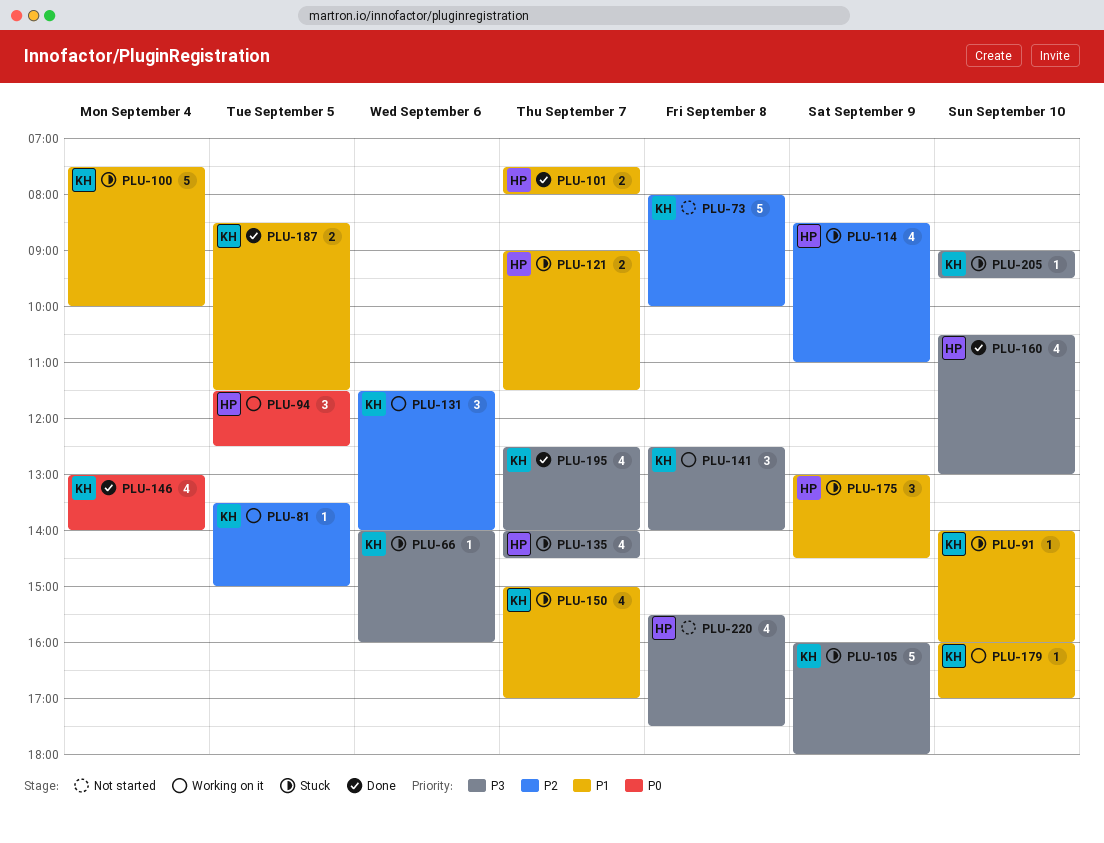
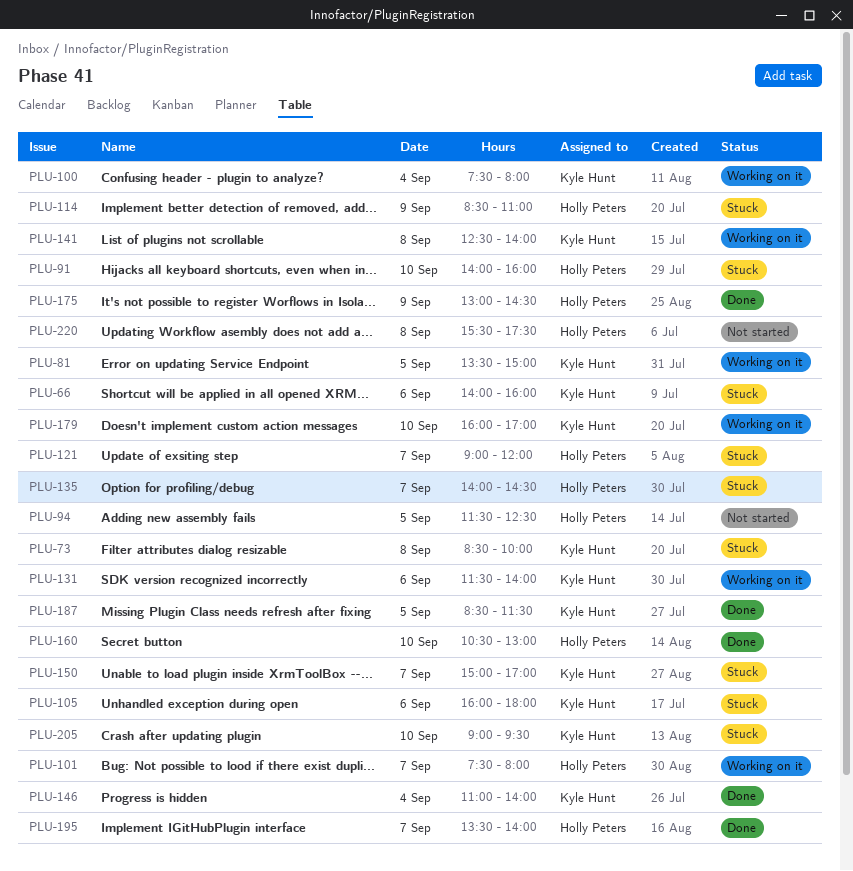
PLU-73, status: Not started -> Stuck
PLU-73, begins: 08:00 -> 08:30
PLU-91, owner: Kyle Hunt -> Holly Peters
PLU-94, status: Working on it -> Not started
PLU-100, status: Stuck -> Working on it
PLU-100, ends: 10:00 -> 08:00
PLU-101, status: Done -> Working on it
PLU-105, day: Sep 9 -> Sep 6
PLU-121, ends: 11:30 -> 12:00
PLU-146, begins: 13:00 -> 11:00
PLU-175, status: Stuck -> Done
PLU-195, owner: Kyle Hunt -> Holly Peters
PLU-195, begins: 12:30 -> 13:30

